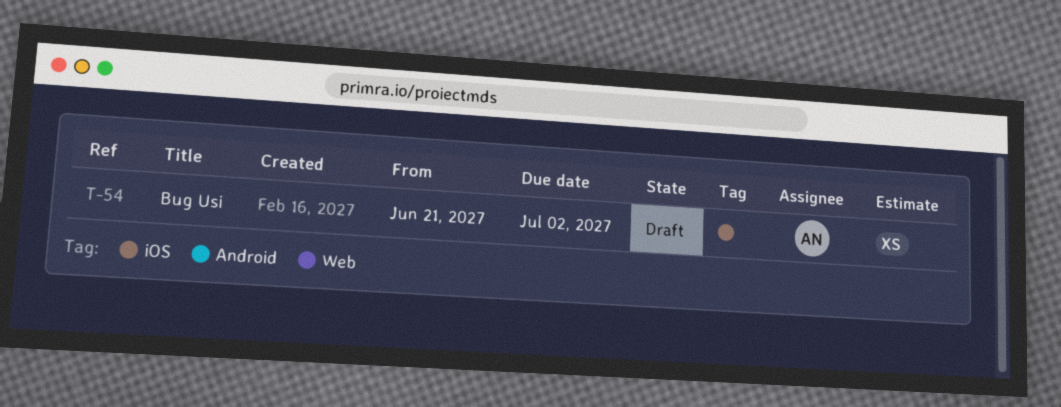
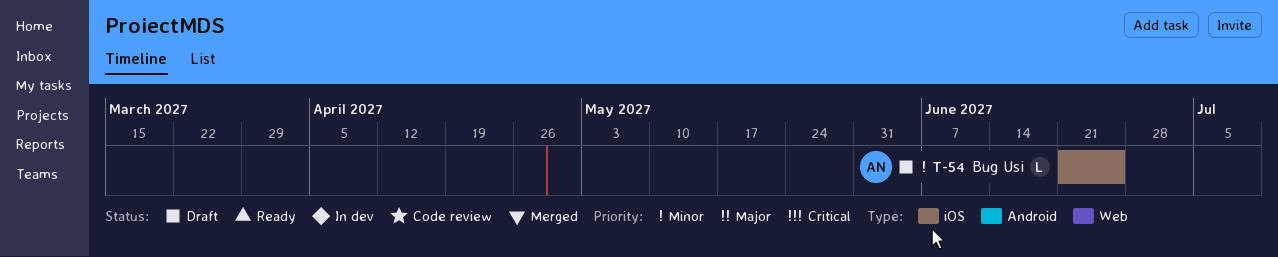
T-54, estimate: XS -> L
T-54, due: Jul 2 -> Jun 25

